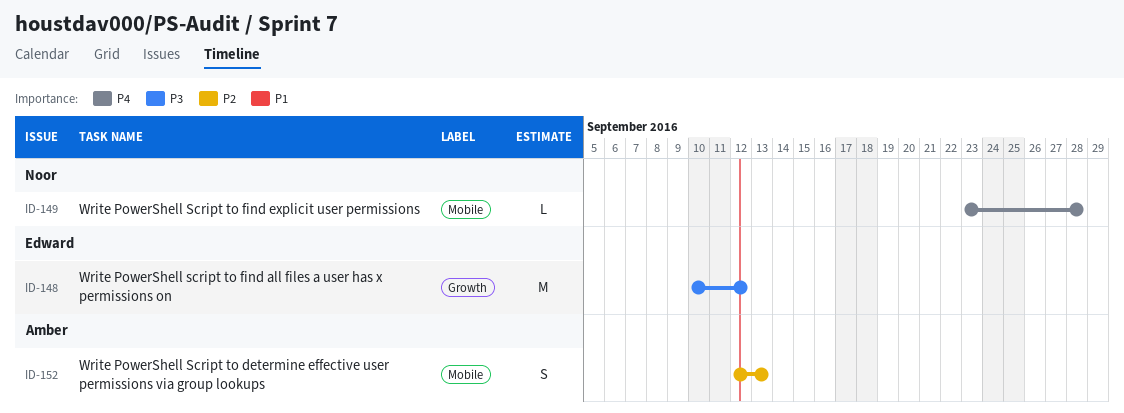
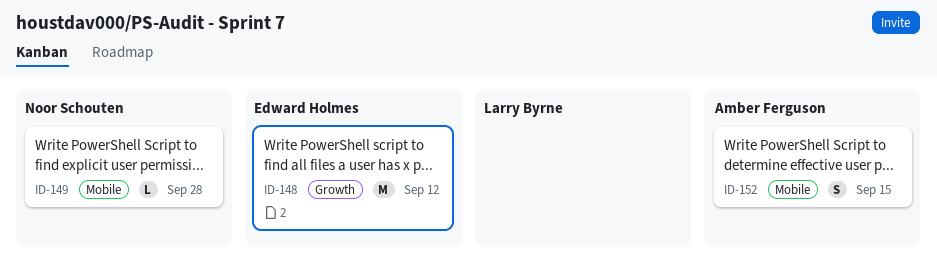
ID-152, due: Sep 13 -> Sep 15

